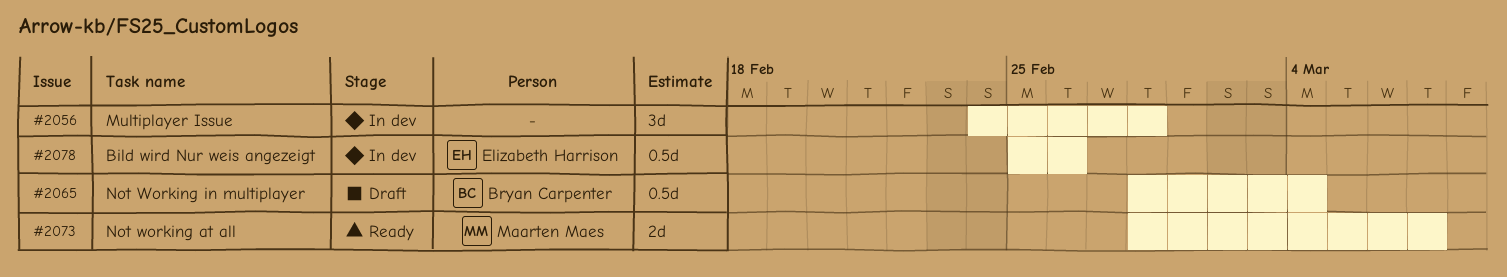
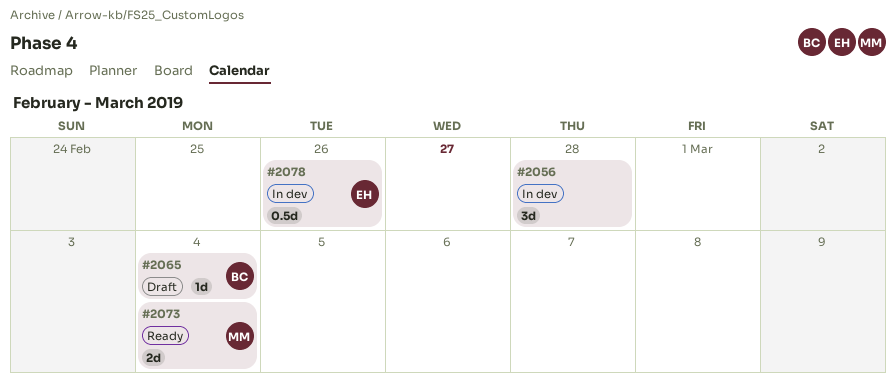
#2065, estimate: 0.5d -> 1d
#2073, due: Mar 7 -> Mar 4

